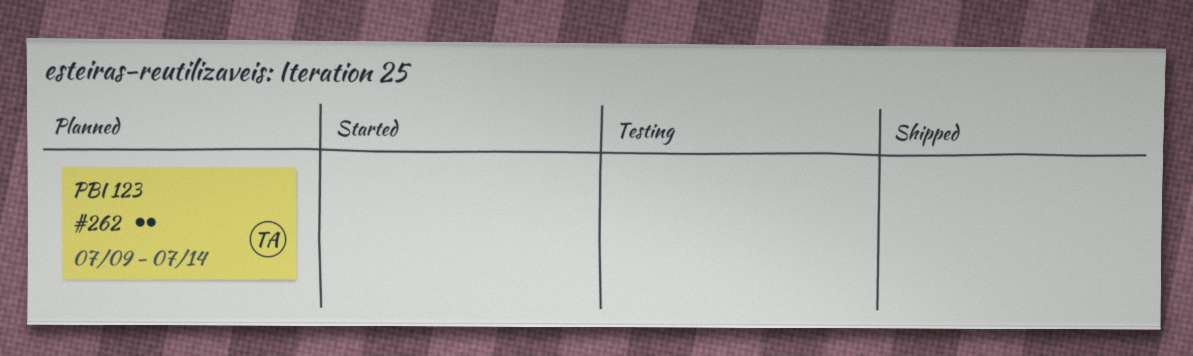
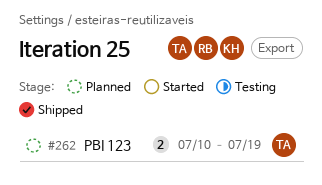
#262, start: Jul 9 -> Jul 10
#262, due: Jul 14 -> Jul 19

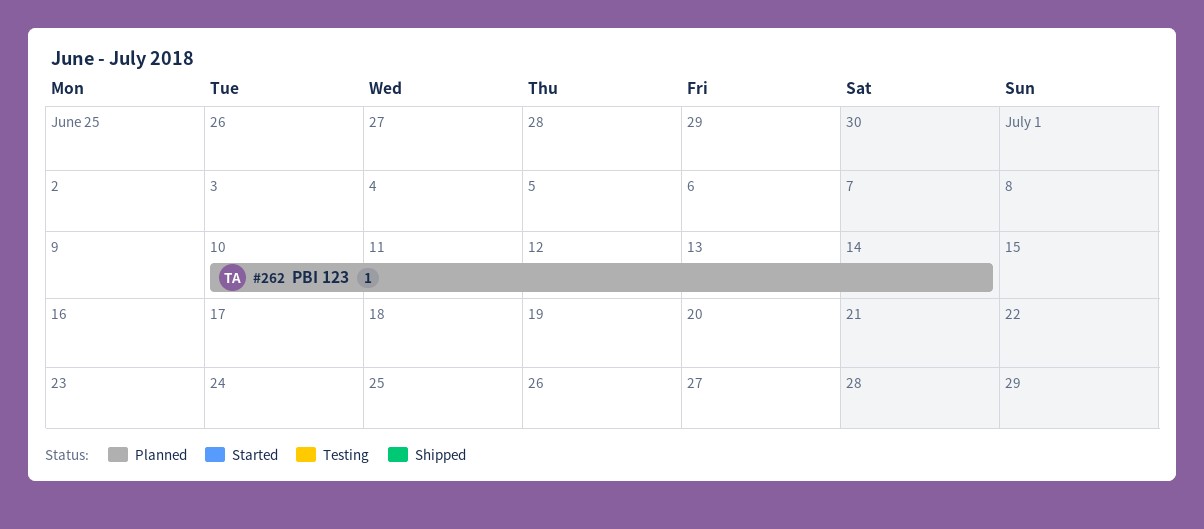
#262, estimate: 2 -> 1
#262, due: Jul 19 -> Jul 14

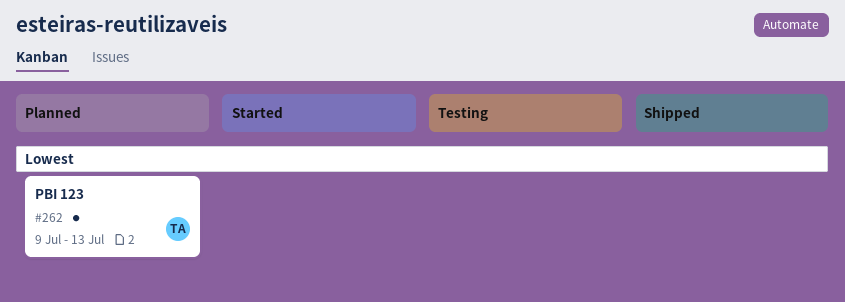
#262, start: Jul 10 -> Jul 9
#262, due: Jul 14 -> Jul 13

